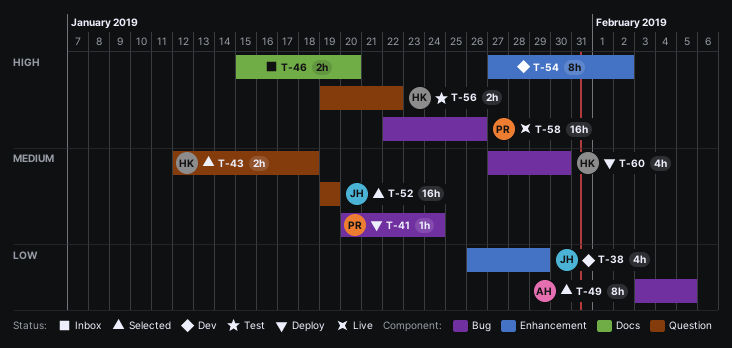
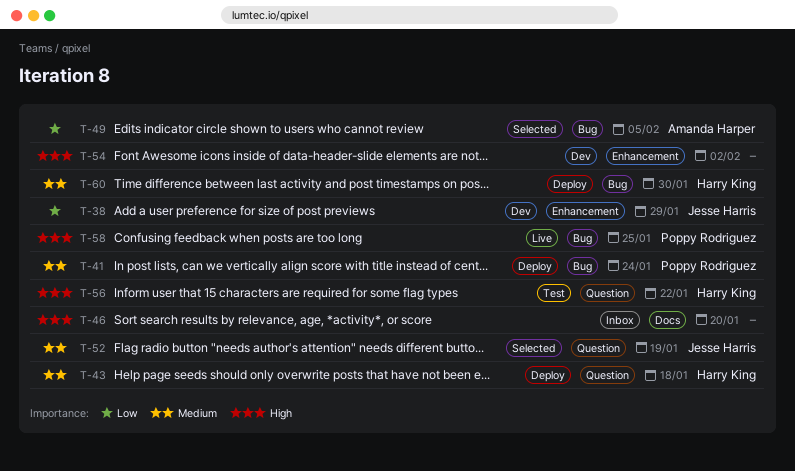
T-43, status: Selected -> Deploy
T-58, due: Jan 26 -> Jan 25

